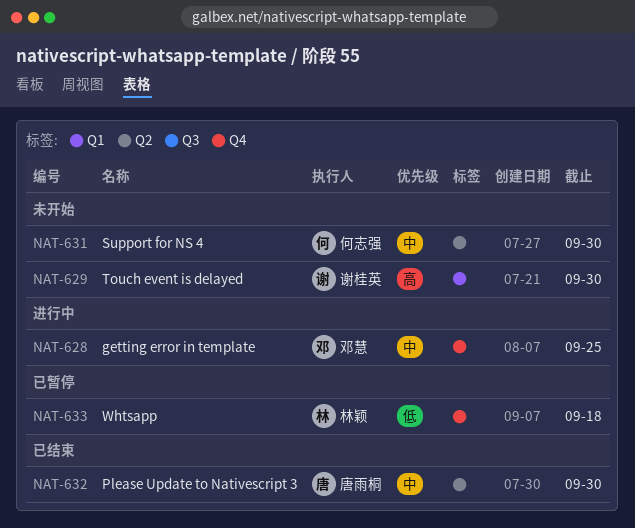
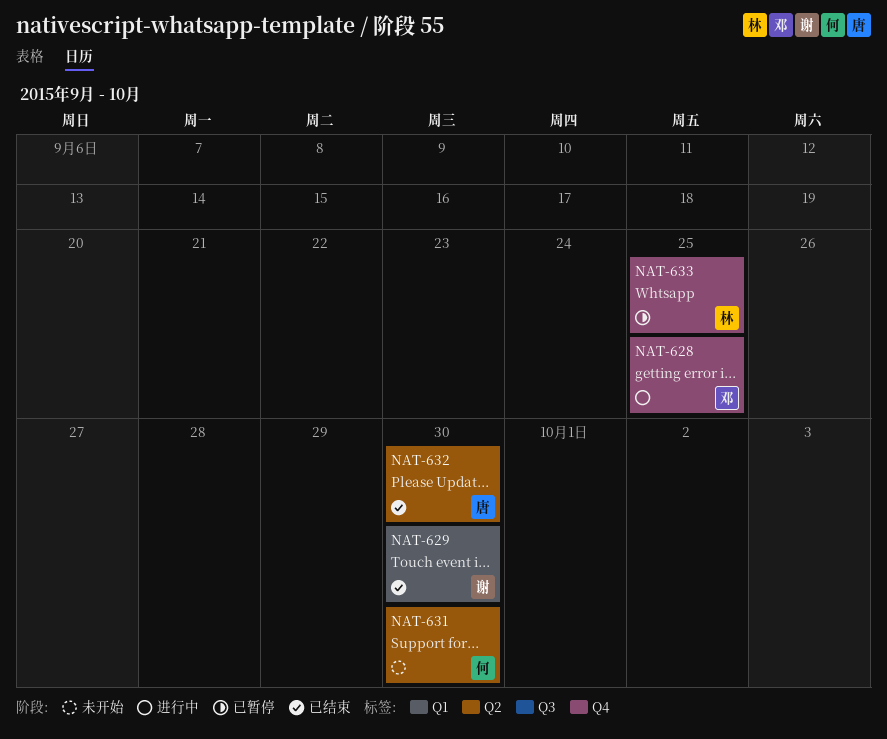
NAT-629, status: 未开始 -> 已结束
NAT-633, due: Sep 18 -> Sep 25

